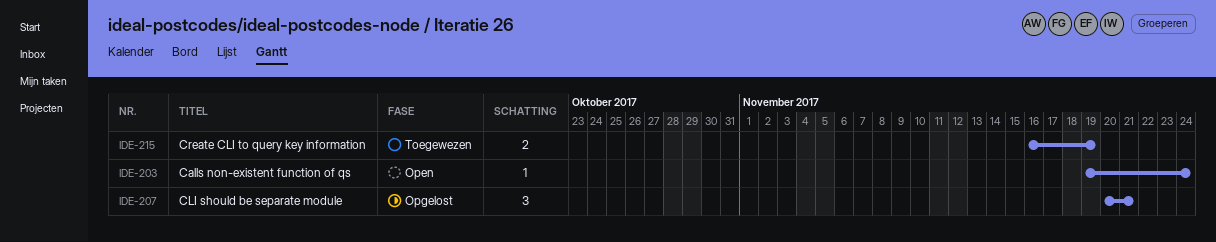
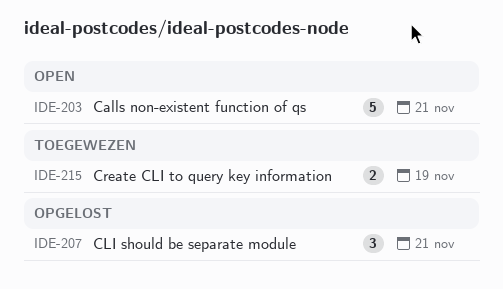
IDE-203, estimate: 1 -> 5
IDE-203, due: Nov 24 -> Nov 21

